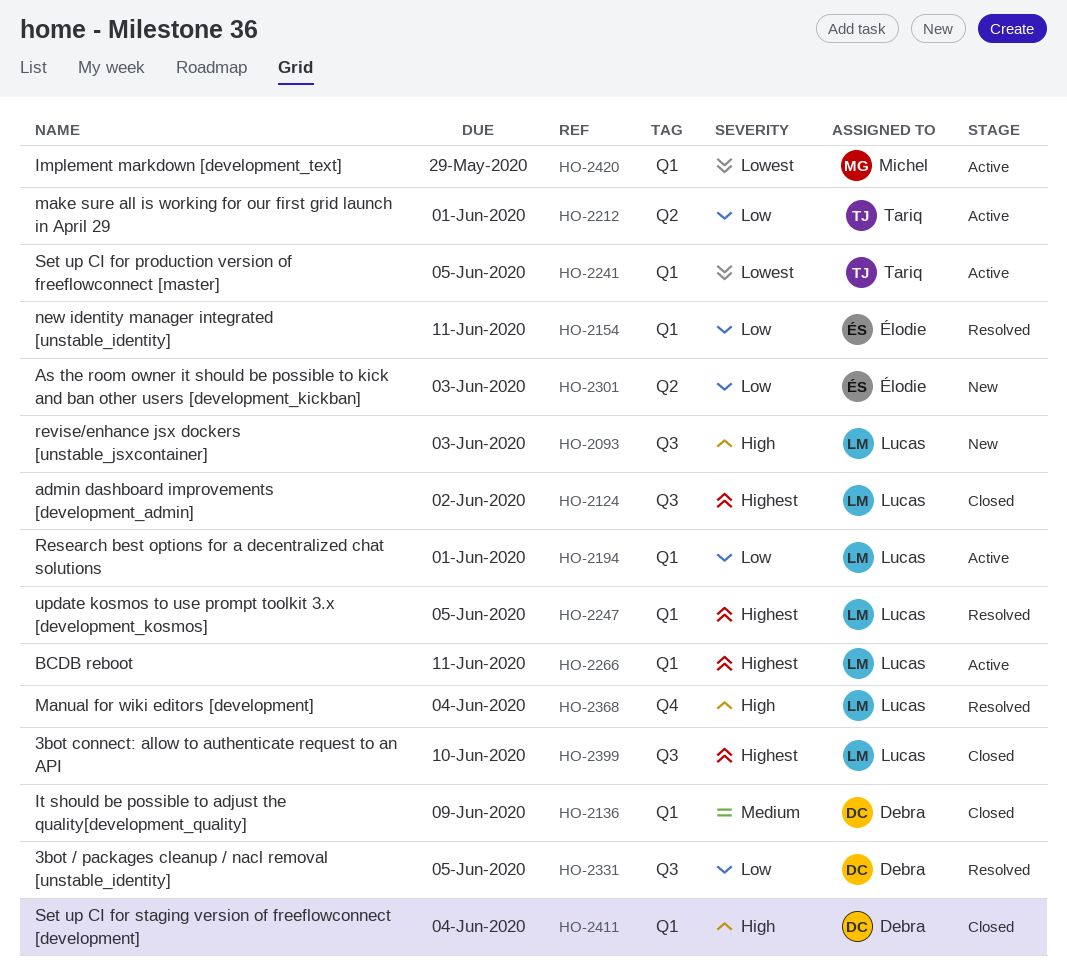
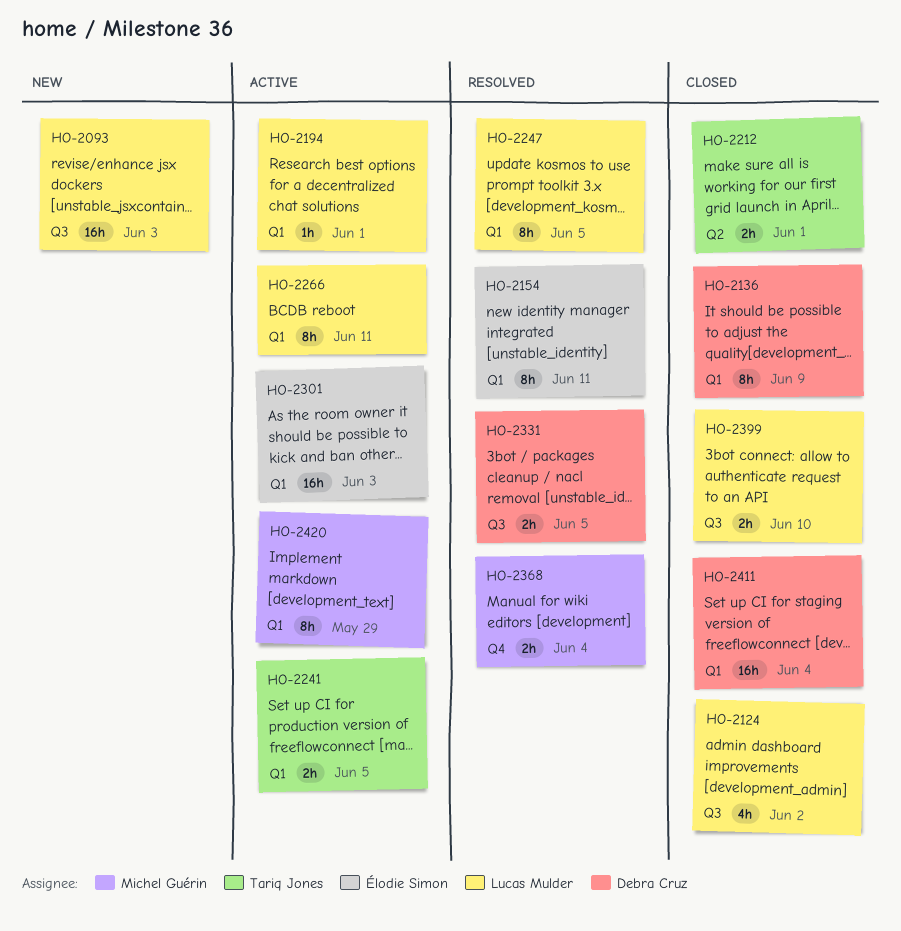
HO-2212, status: Active -> Closed
HO-2301, status: New -> Active
HO-2301, label: Q2 -> Q1
HO-2368, owner: Lucas Mulder -> Michel Guérin

